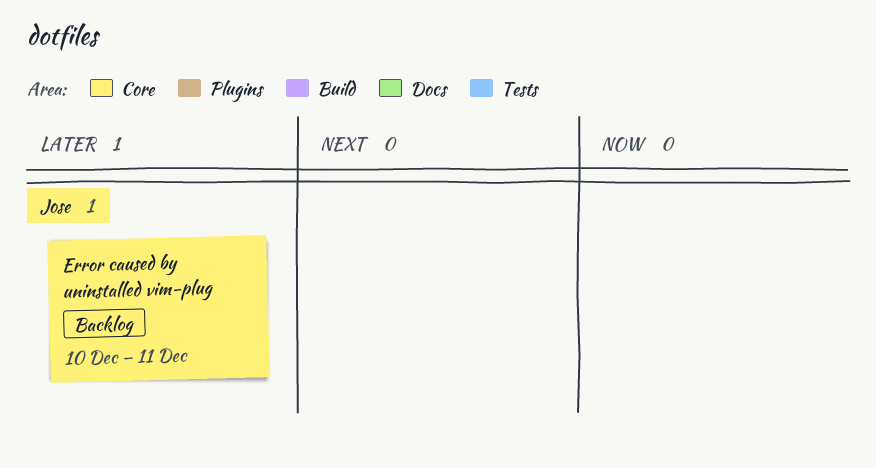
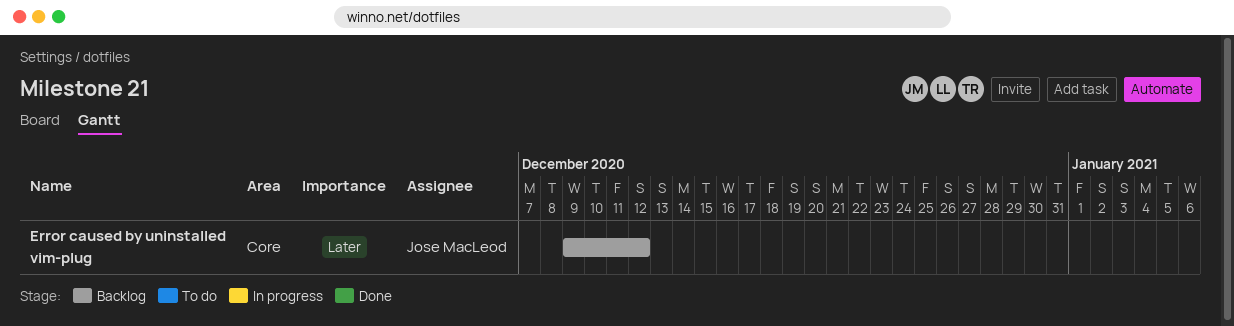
Error caused by uninstalled vim-plug, start: Dec 10 -> Dec 9
Error caused by uninstalled vim-plug, due: Dec 11 -> Dec 12

